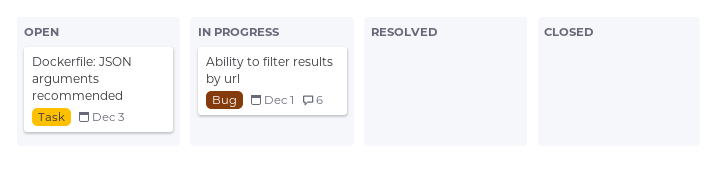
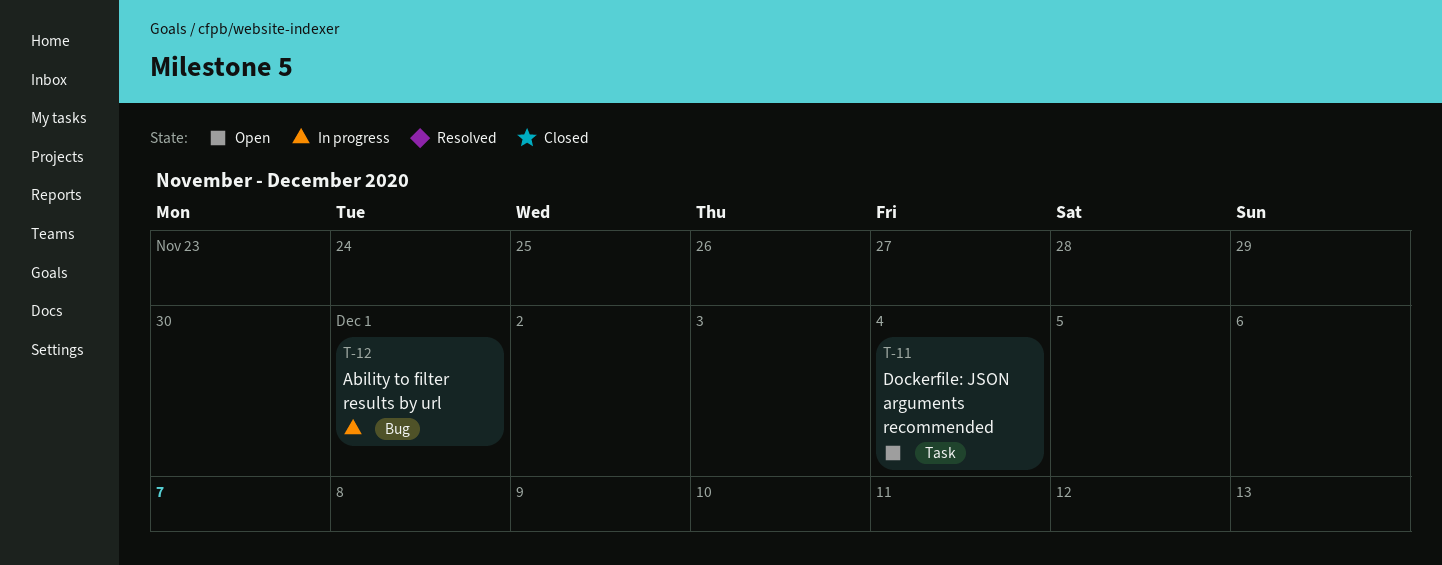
Dockerfile: JSON arguments recommended, due: Dec 3 -> Dec 4

